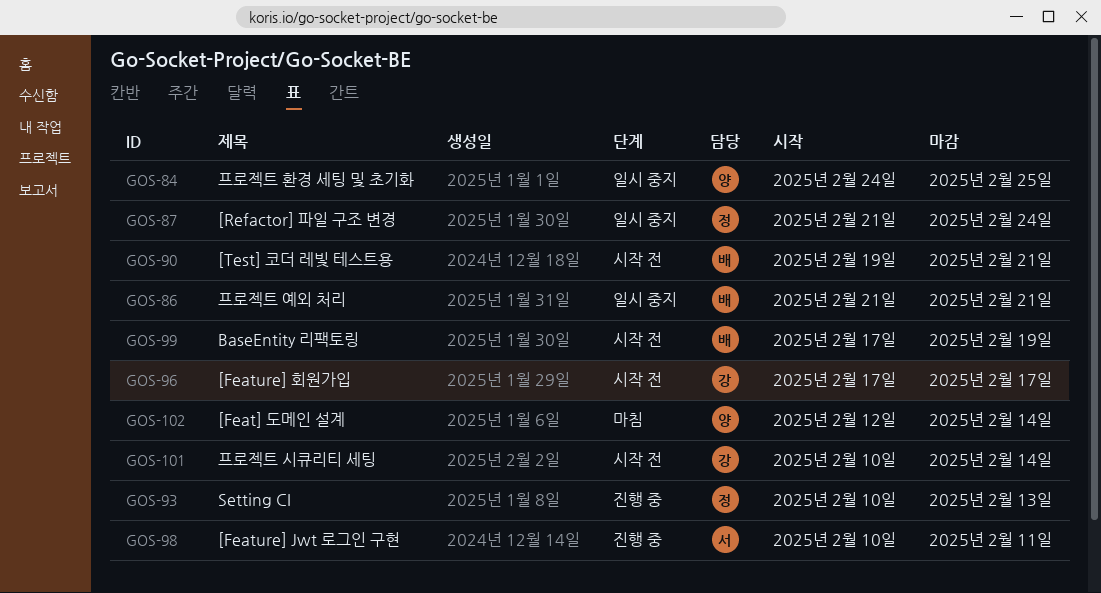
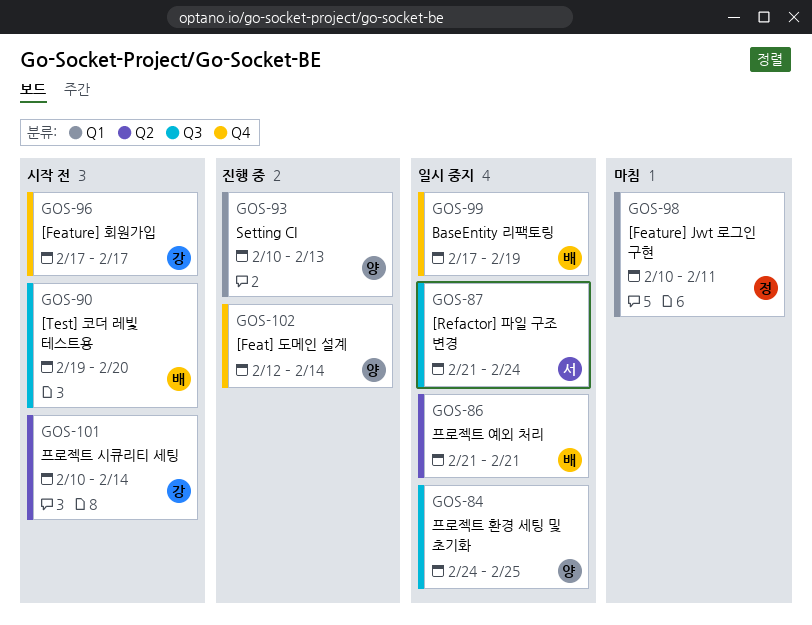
GOS-87, owner: 정 -> 서
GOS-90, due: Feb 21 -> Feb 20
GOS-93, owner: 정 -> 양
GOS-98, status: 진행 중 -> 마침
GOS-98, owner: 서 -> 정
GOS-99, status: 시작 전 -> 일시 중지
GOS-102, status: 마침 -> 진행 중

